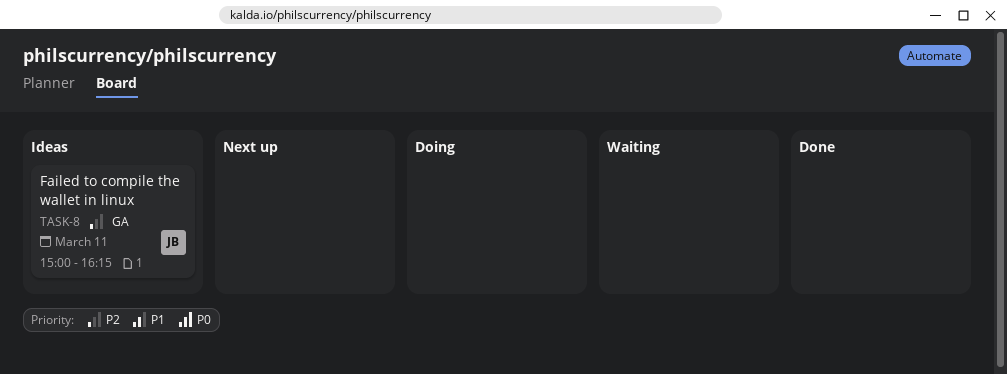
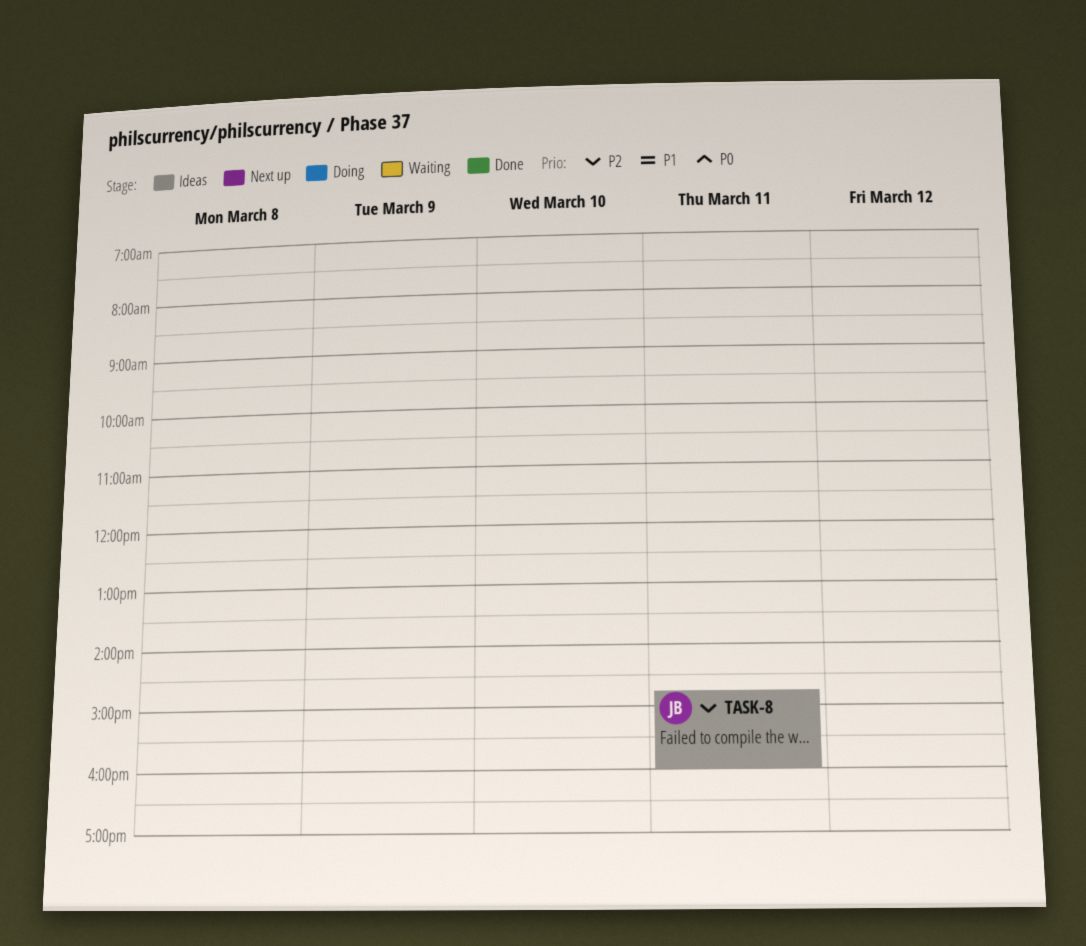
TASK-8, begins: 15:00 -> 14:45
TASK-8, ends: 16:15 -> 16:00

